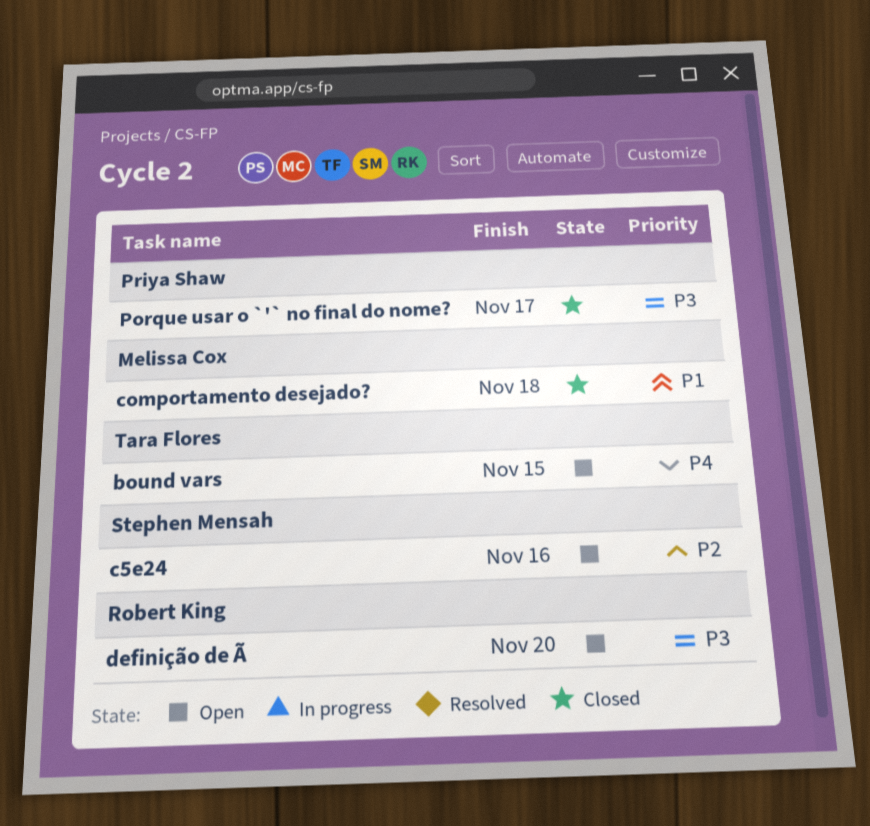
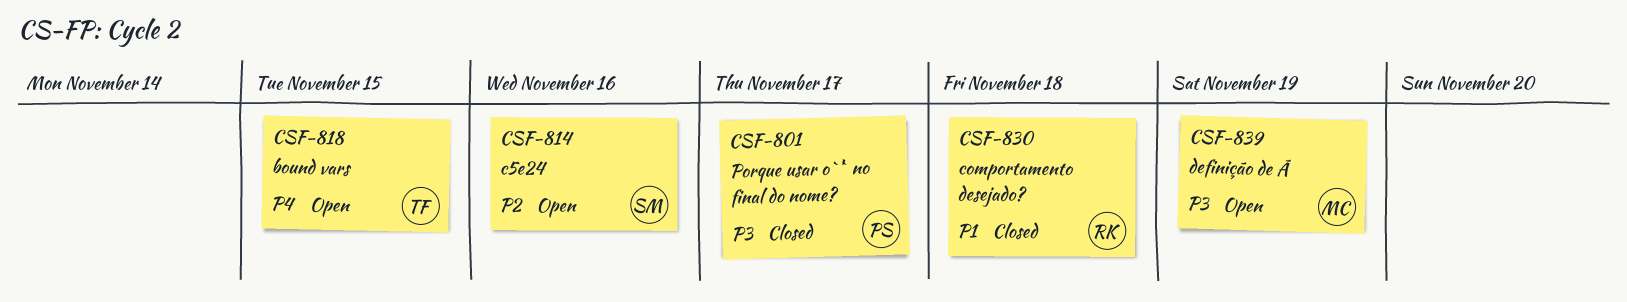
comportamento desejado?, owner: Melissa Cox -> Robert King
definição de Ã, owner: Robert King -> Melissa Cox
definição de Ã, due: Nov 20 -> Nov 19

